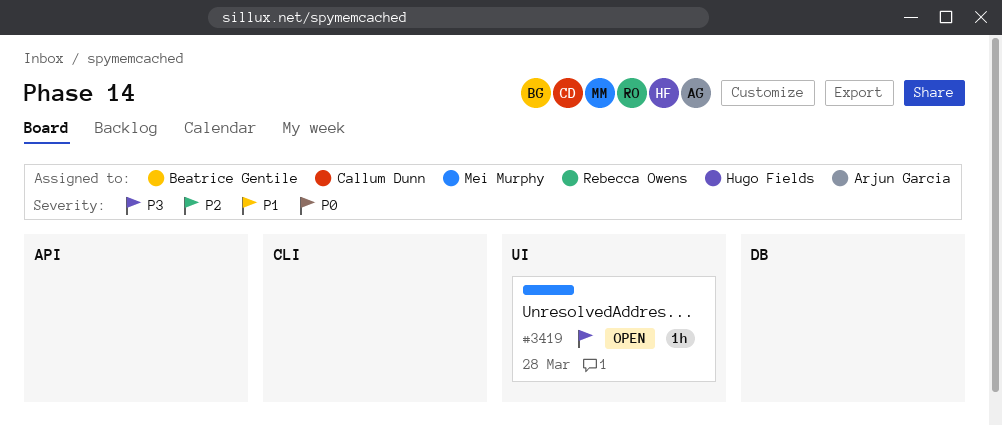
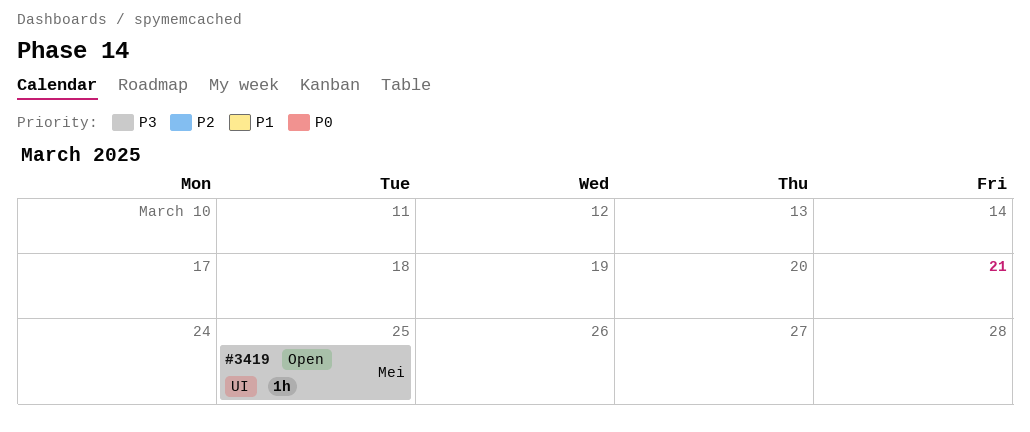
#3419, due: Mar 28 -> Mar 25

